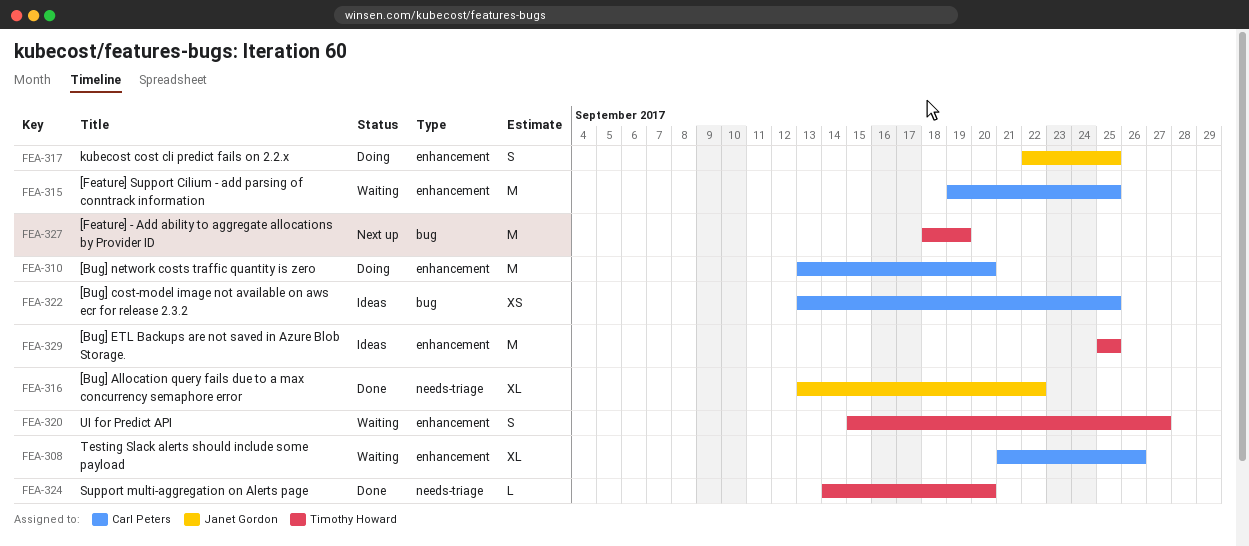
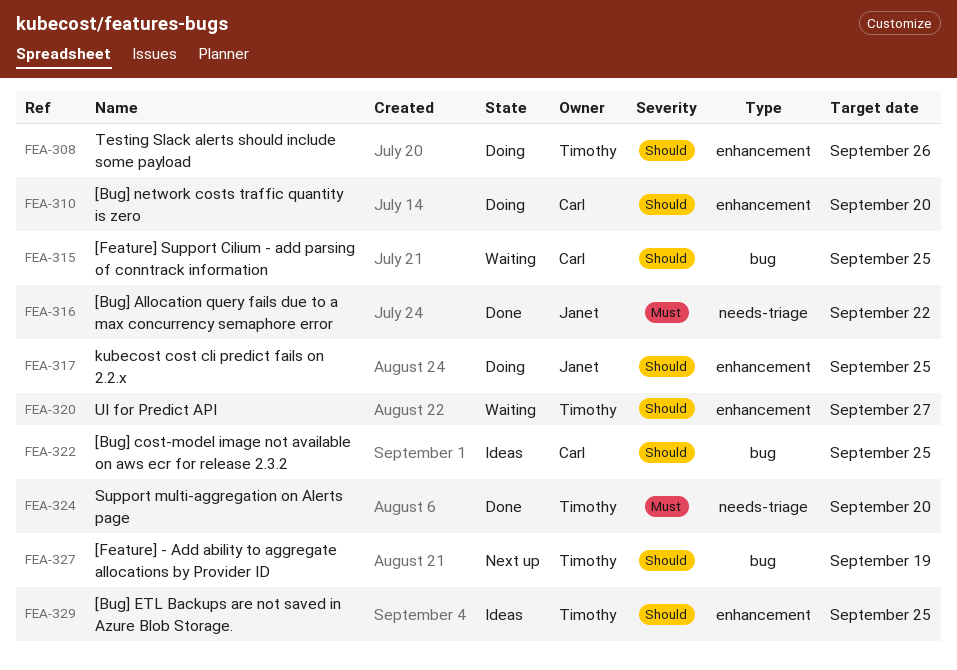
FEA-308, status: Waiting -> Doing
FEA-308, owner: Carl Peters -> Timothy Howard
FEA-315, label: enhancement -> bug

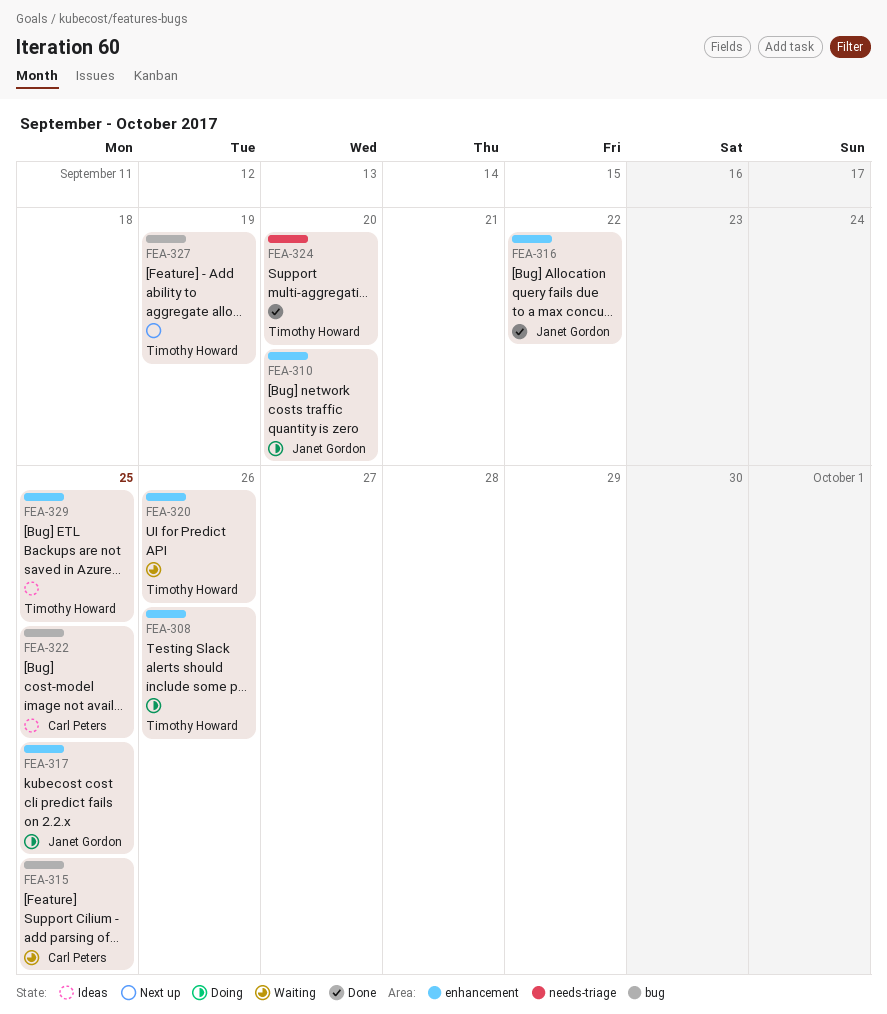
FEA-310, owner: Carl Peters -> Janet Gordon
FEA-316, label: needs-triage -> enhancement
FEA-320, due: Sep 27 -> Sep 26

